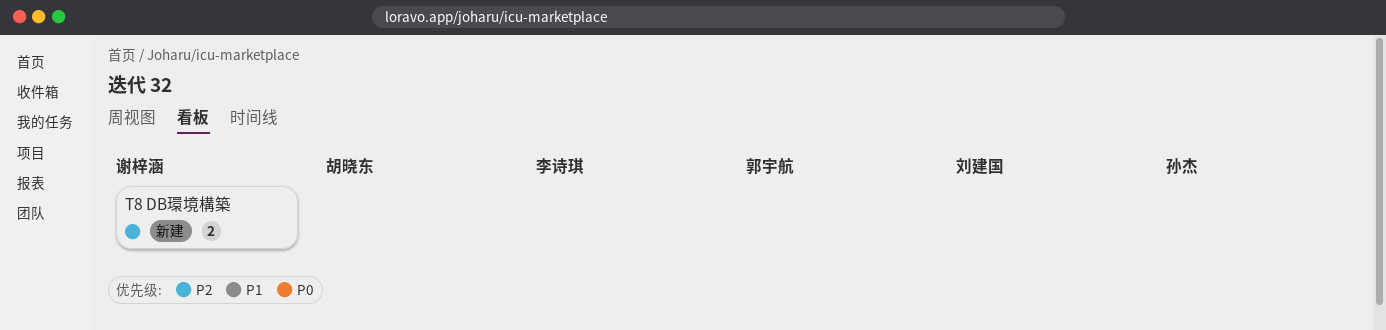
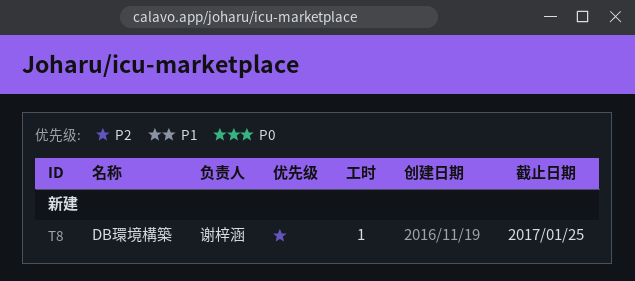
T8, estimate: 2 -> 1

